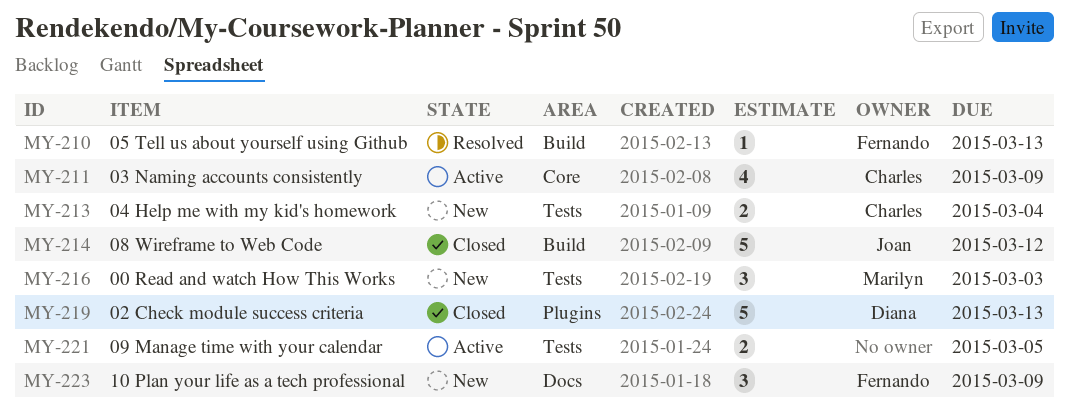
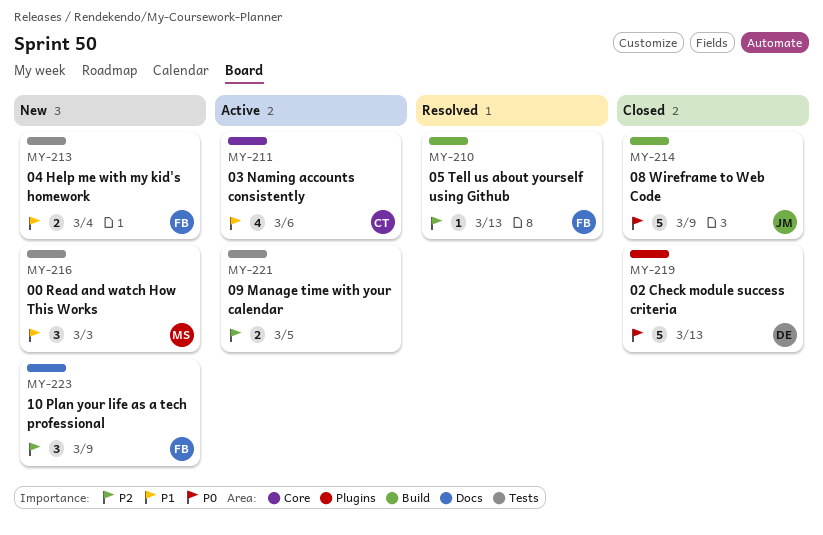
MY-211, due: Mar 9 -> Mar 6
MY-213, owner: Charles -> Fernando
MY-214, due: Mar 12 -> Mar 9

